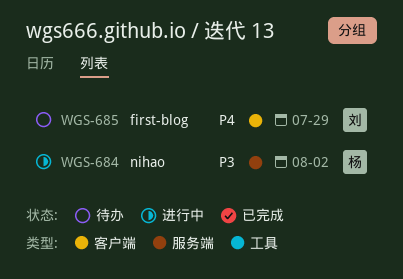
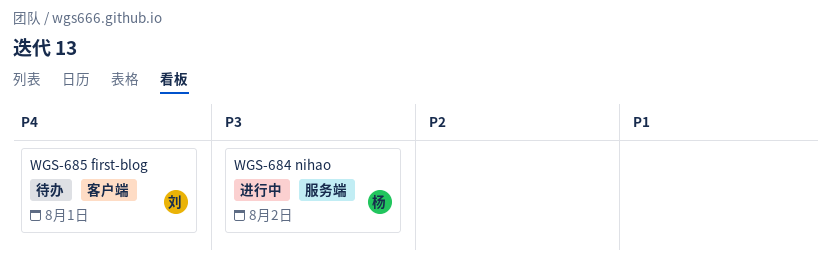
WGS-685, due: Jul 29 -> Aug 1

